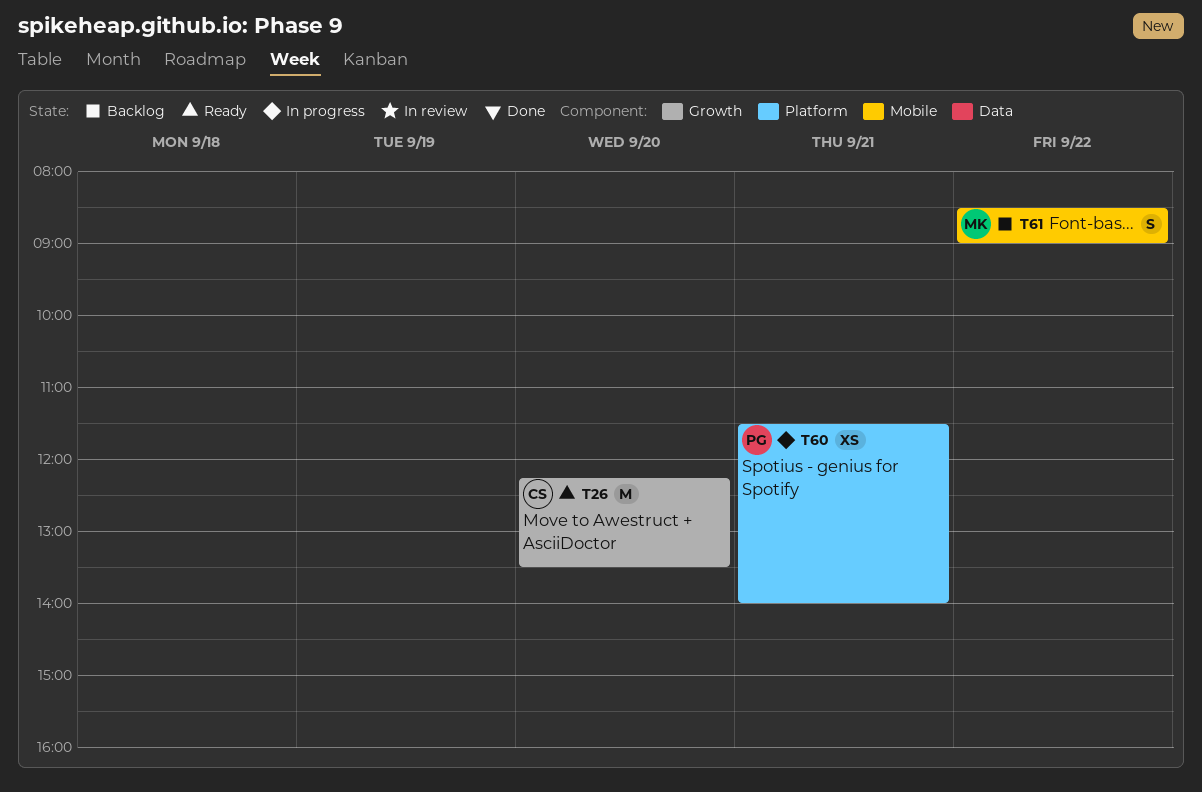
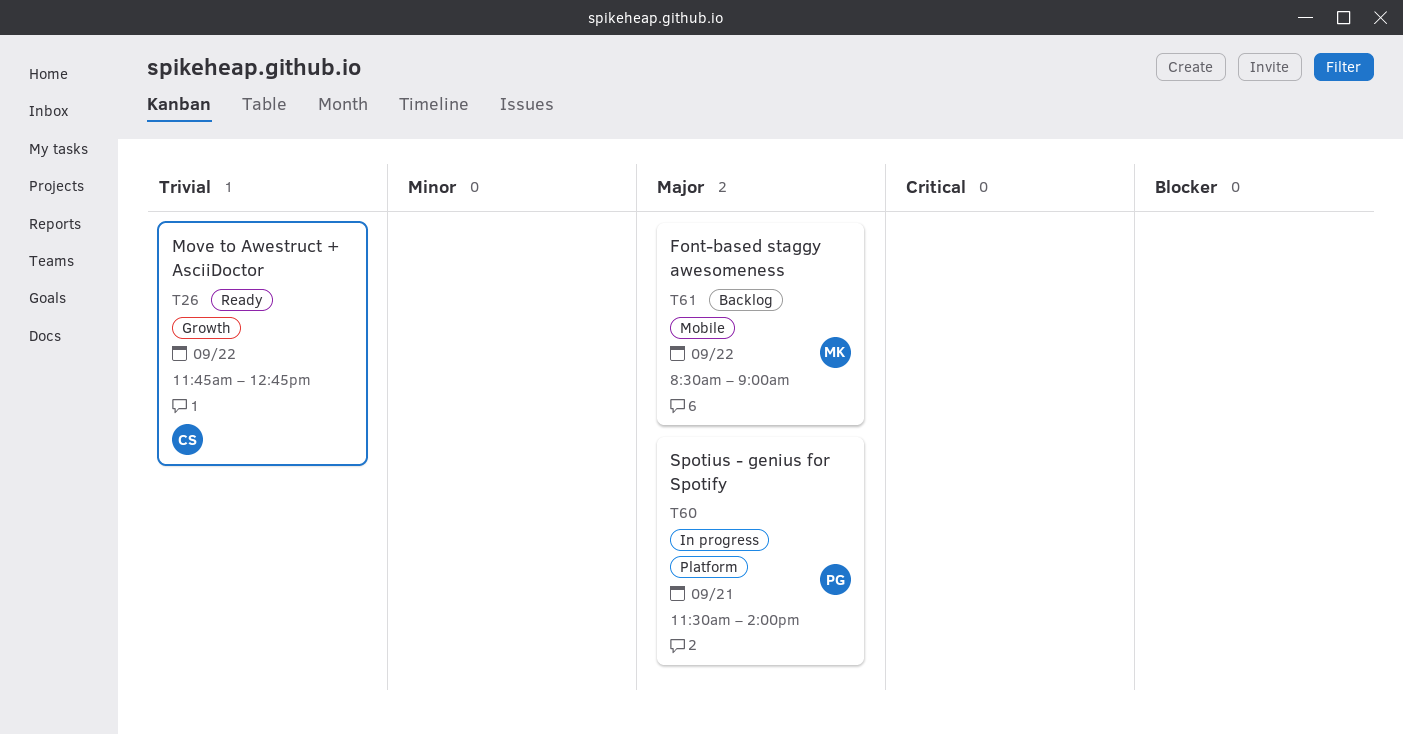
T26, day: Sep 20 -> Sep 22
T26, begins: 12:15 -> 11:45
T26, ends: 13:30 -> 12:45

